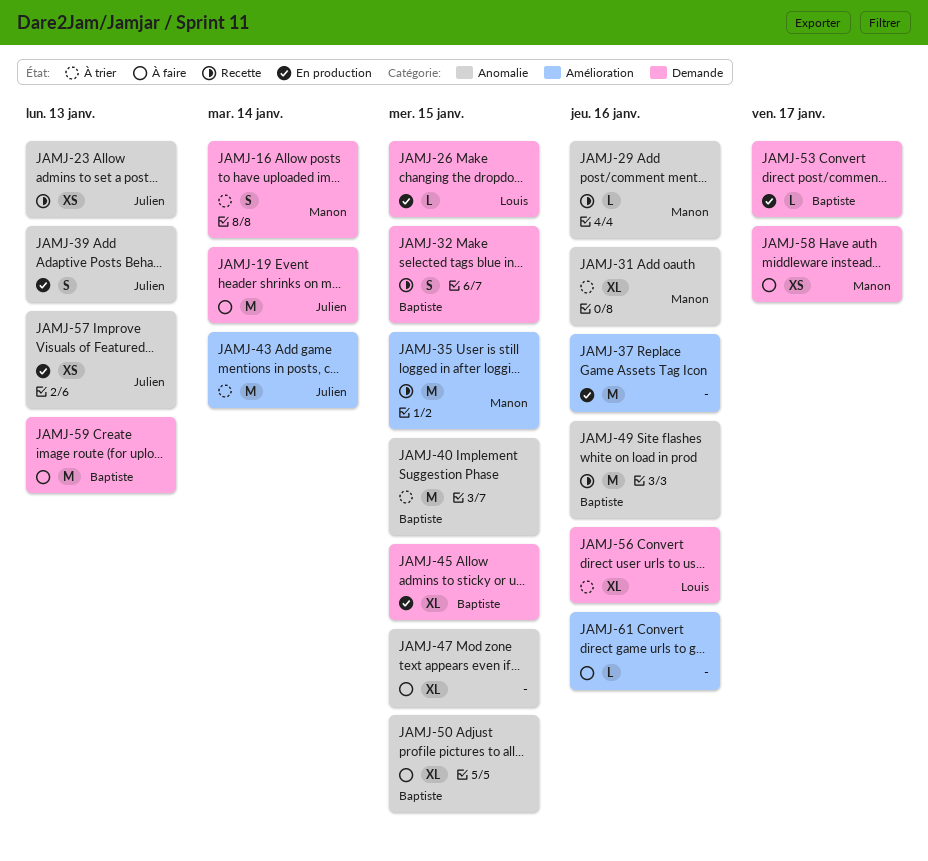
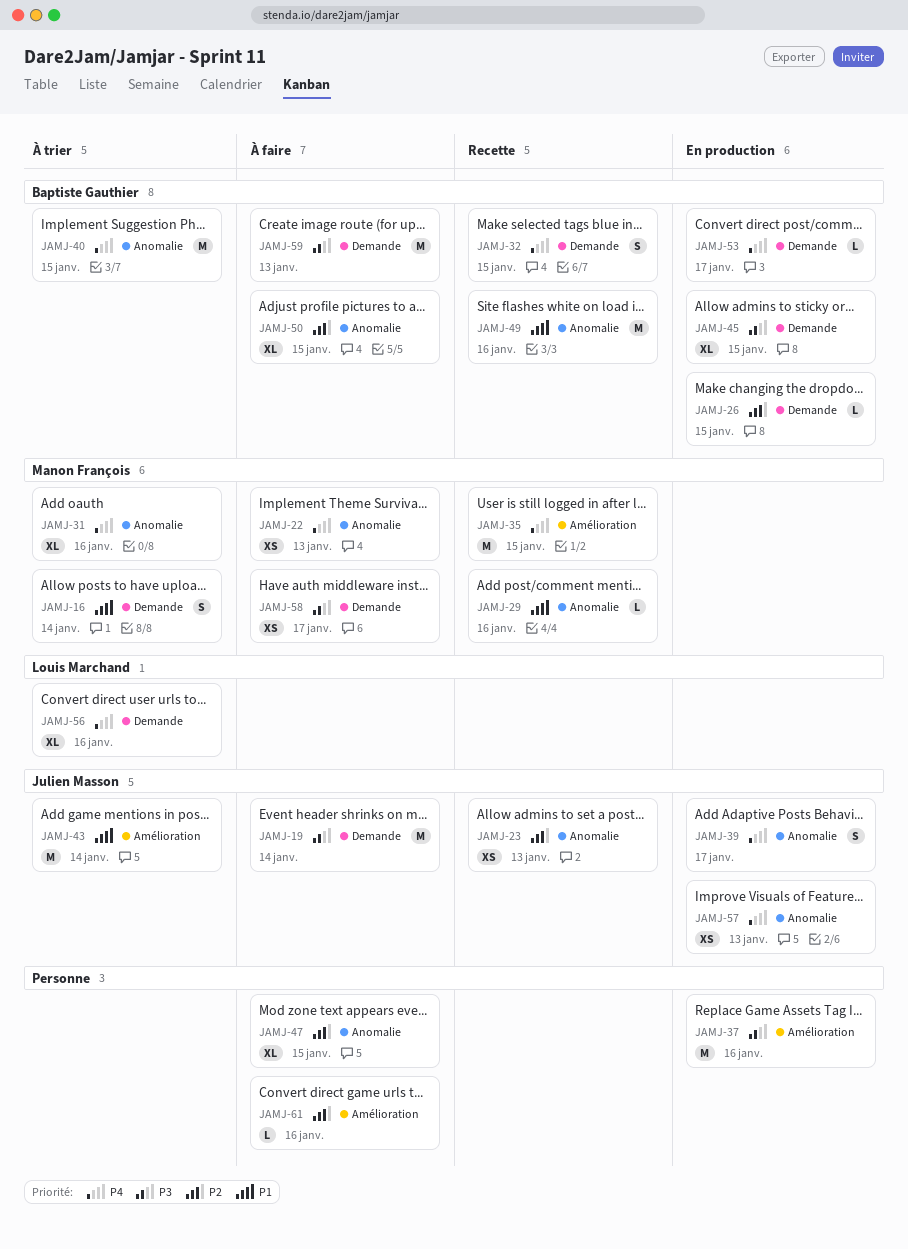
JAMJ-22: none -> present
JAMJ-26, owner: Louis Marchand -> Baptiste Gauthier
JAMJ-39, due: Jan 13 -> Jan 17

